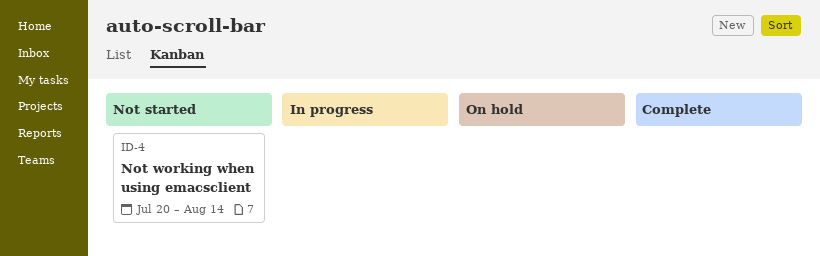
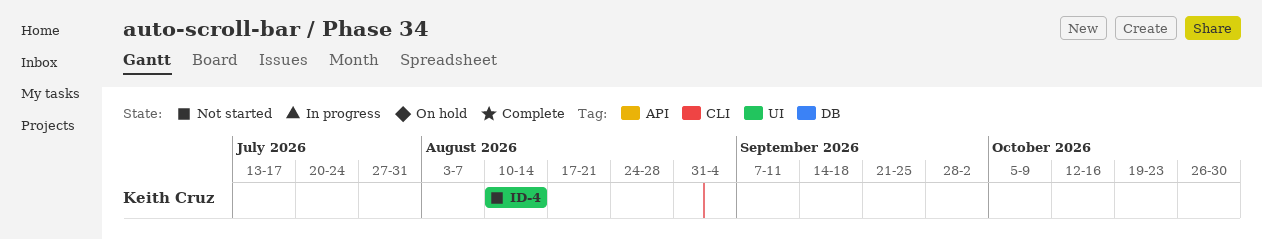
ID-4, start: Jul 20 -> Aug 10

